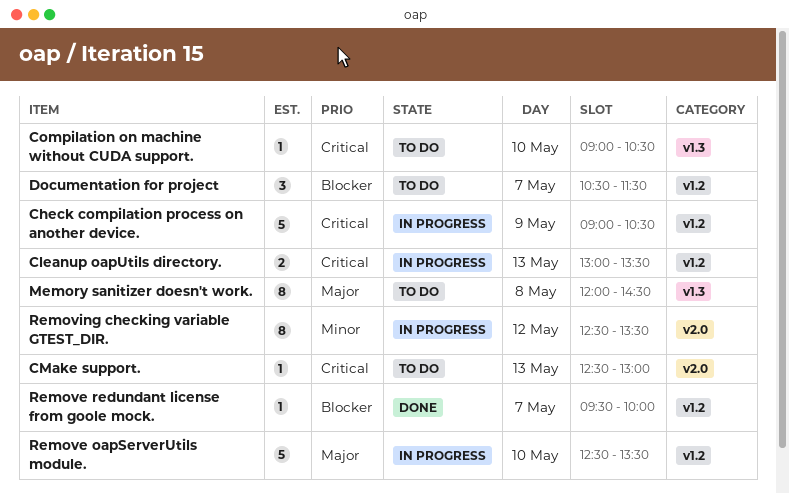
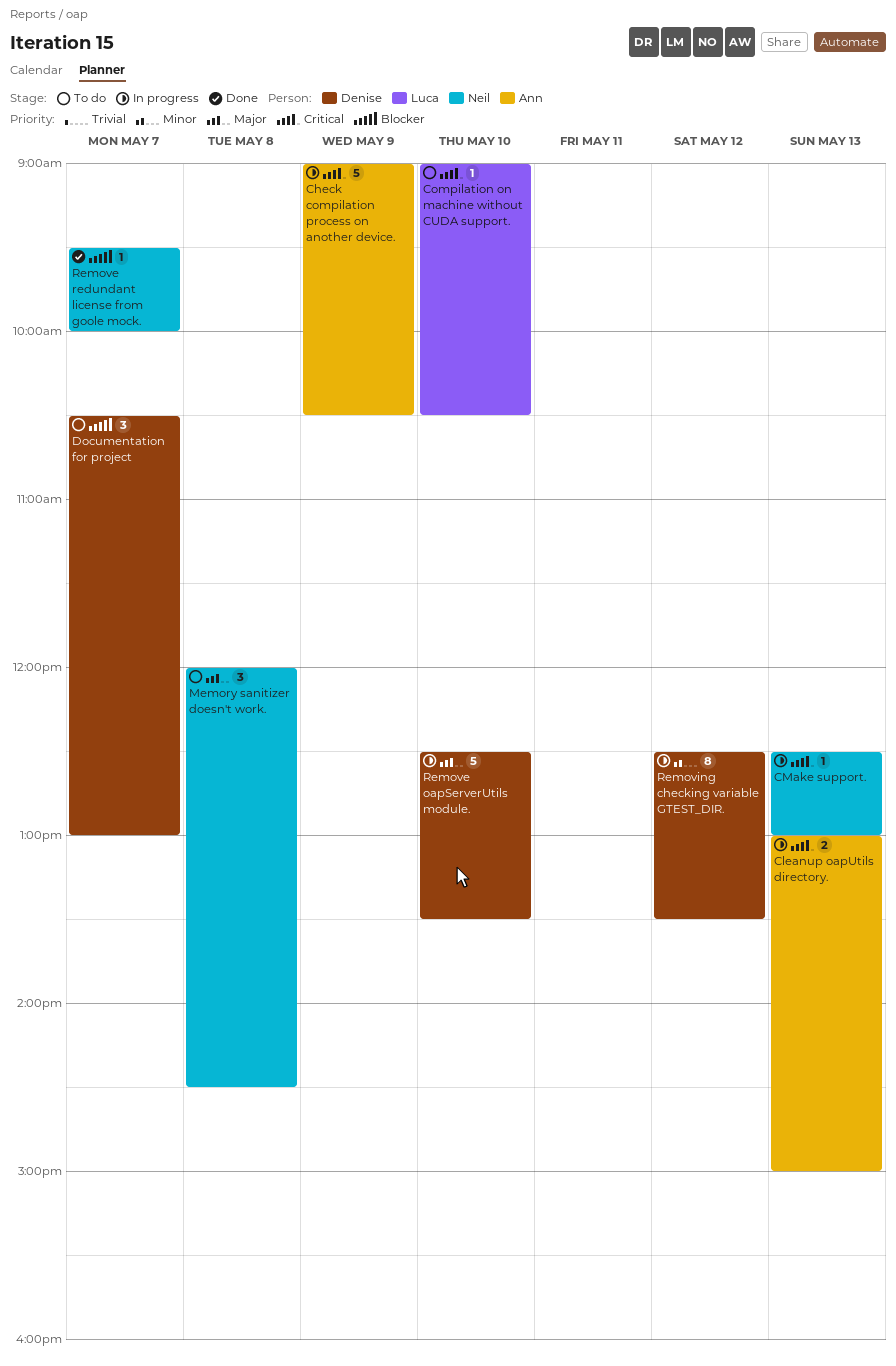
Cleanup oapUtils directory., ends: 13:30 -> 15:00
CMake support., status: To do -> In progress
Documentation for project, ends: 11:30 -> 13:00
Memory sanitizer doesn't work., estimate: 8 -> 3

